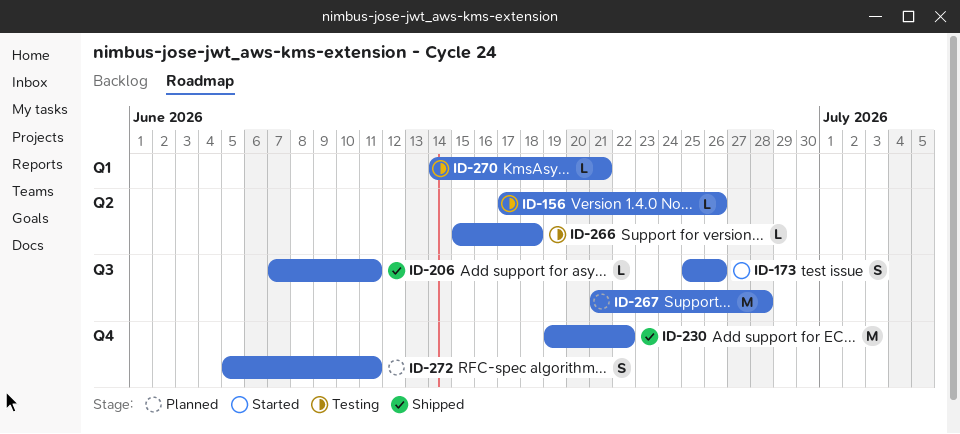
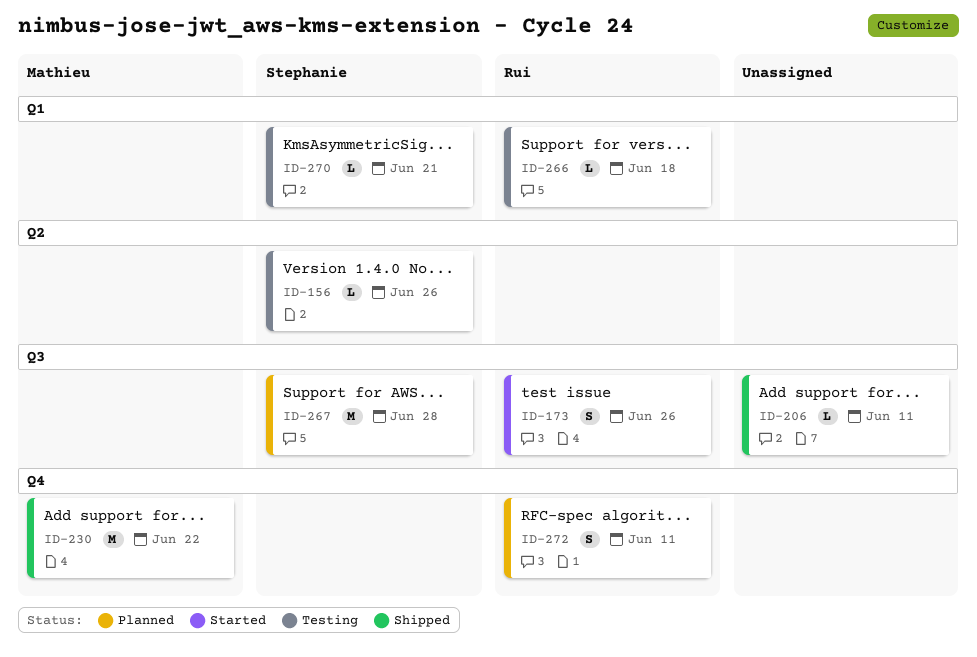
ID-266, label: Q2 -> Q1

